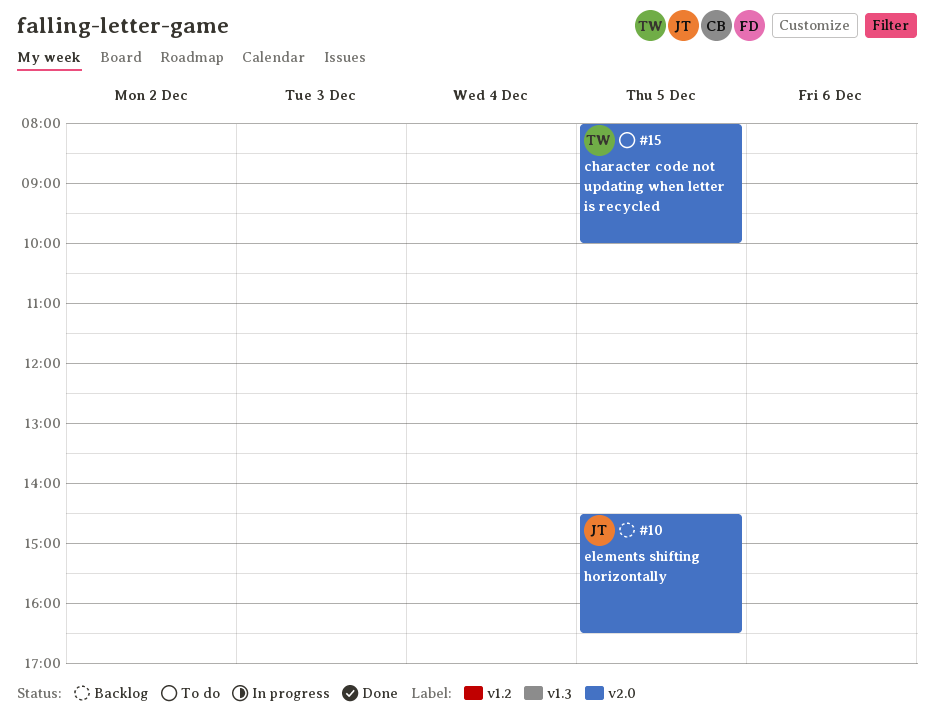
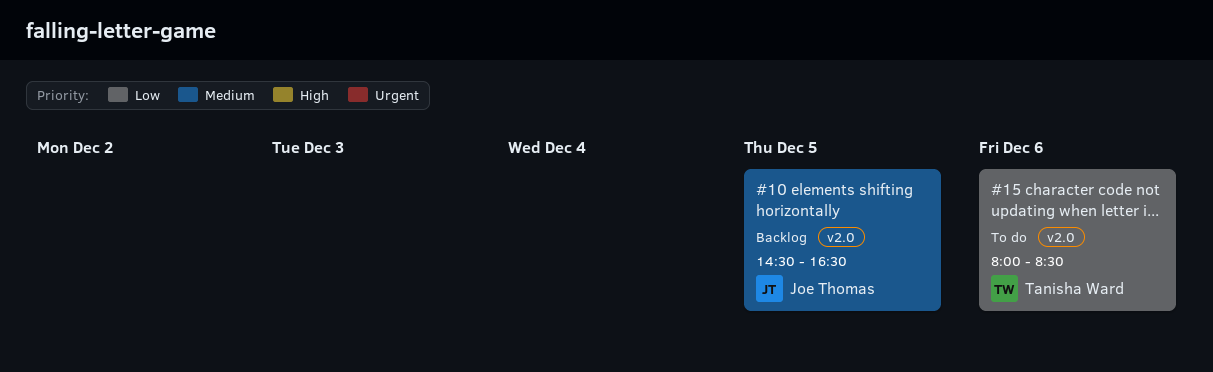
#15, day: Dec 5 -> Dec 6
#15, ends: 10:00 -> 08:30

